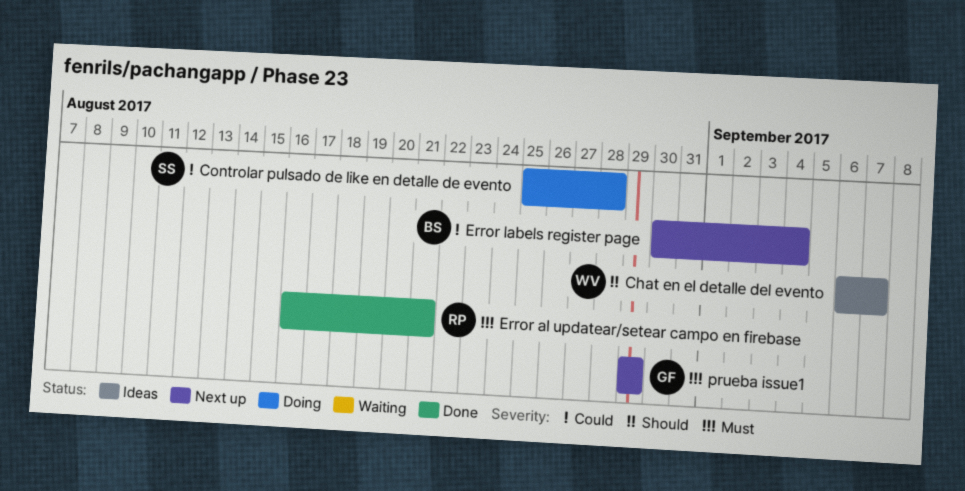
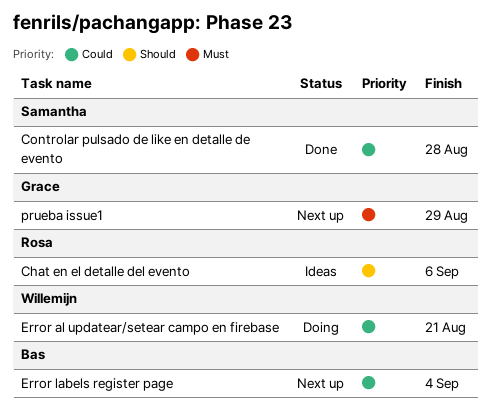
Chat en el detalle del evento, owner: Willemijn -> Rosa
Chat en el detalle del evento, due: Sep 7 -> Sep 6
Controlar pulsado de like en detalle de evento, status: Doing -> Done
Error al updatear/setear campo en firebase, status: Done -> Doing
Error al updatear/setear campo en firebase, owner: Rosa -> Willemijn
Error al updatear/setear campo en firebase, priority: Must -> Could

